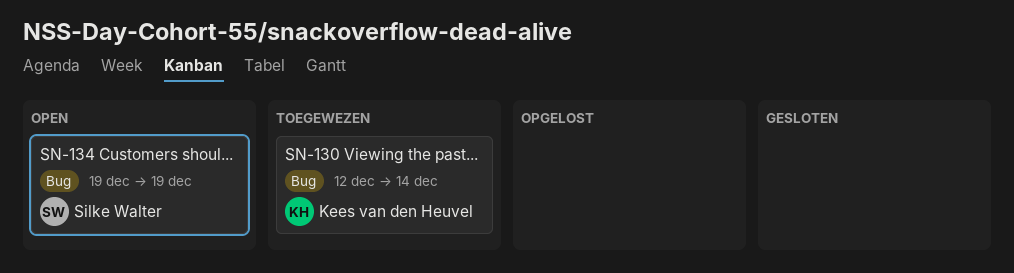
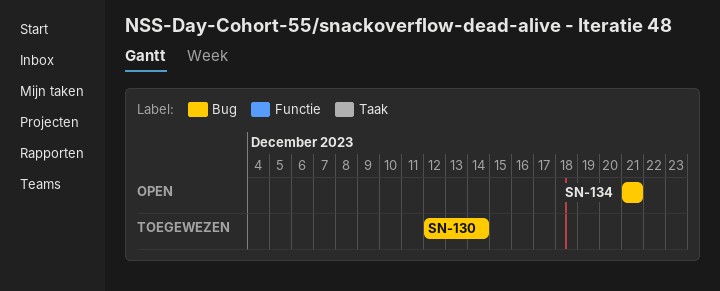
SN-134, start: Dec 19 -> Dec 21
SN-134, due: Dec 19 -> Dec 21

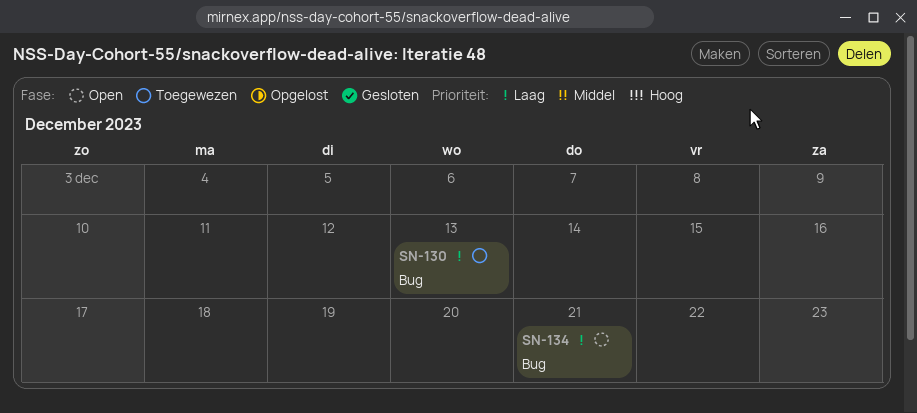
SN-130, due: Dec 14 -> Dec 13

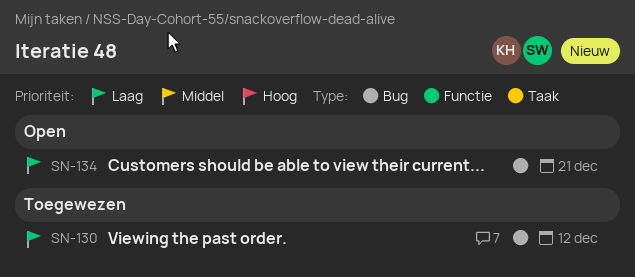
SN-130, due: Dec 13 -> Dec 12

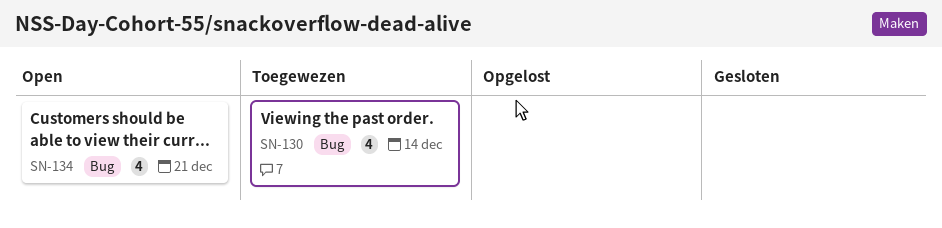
SN-130, due: Dec 12 -> Dec 14

